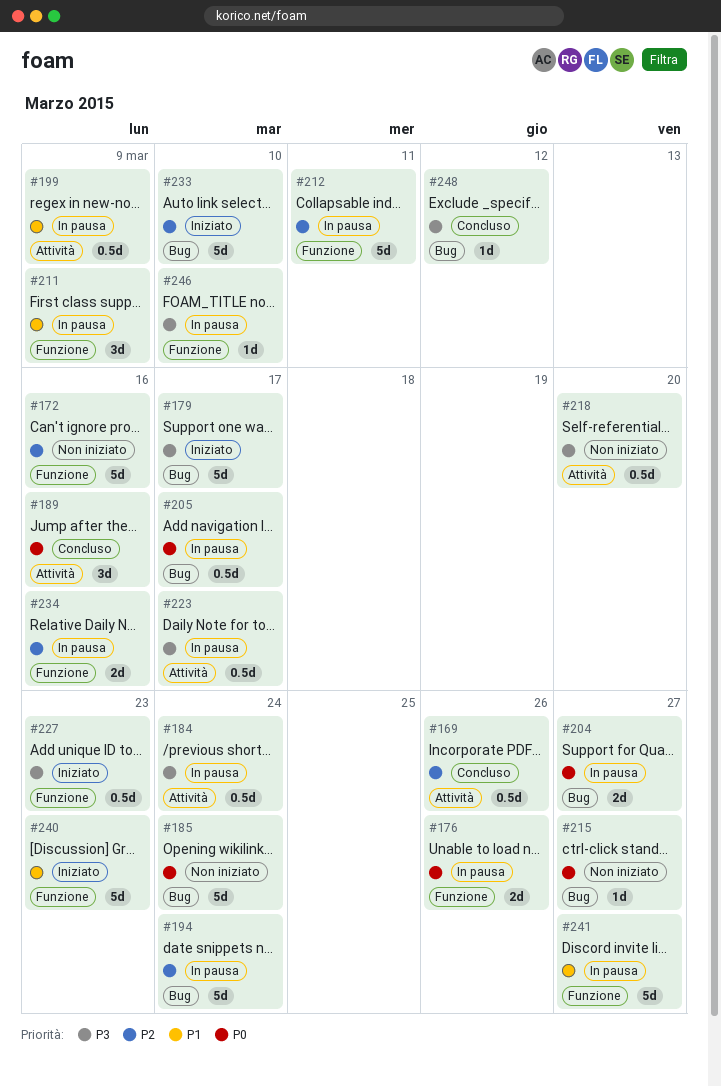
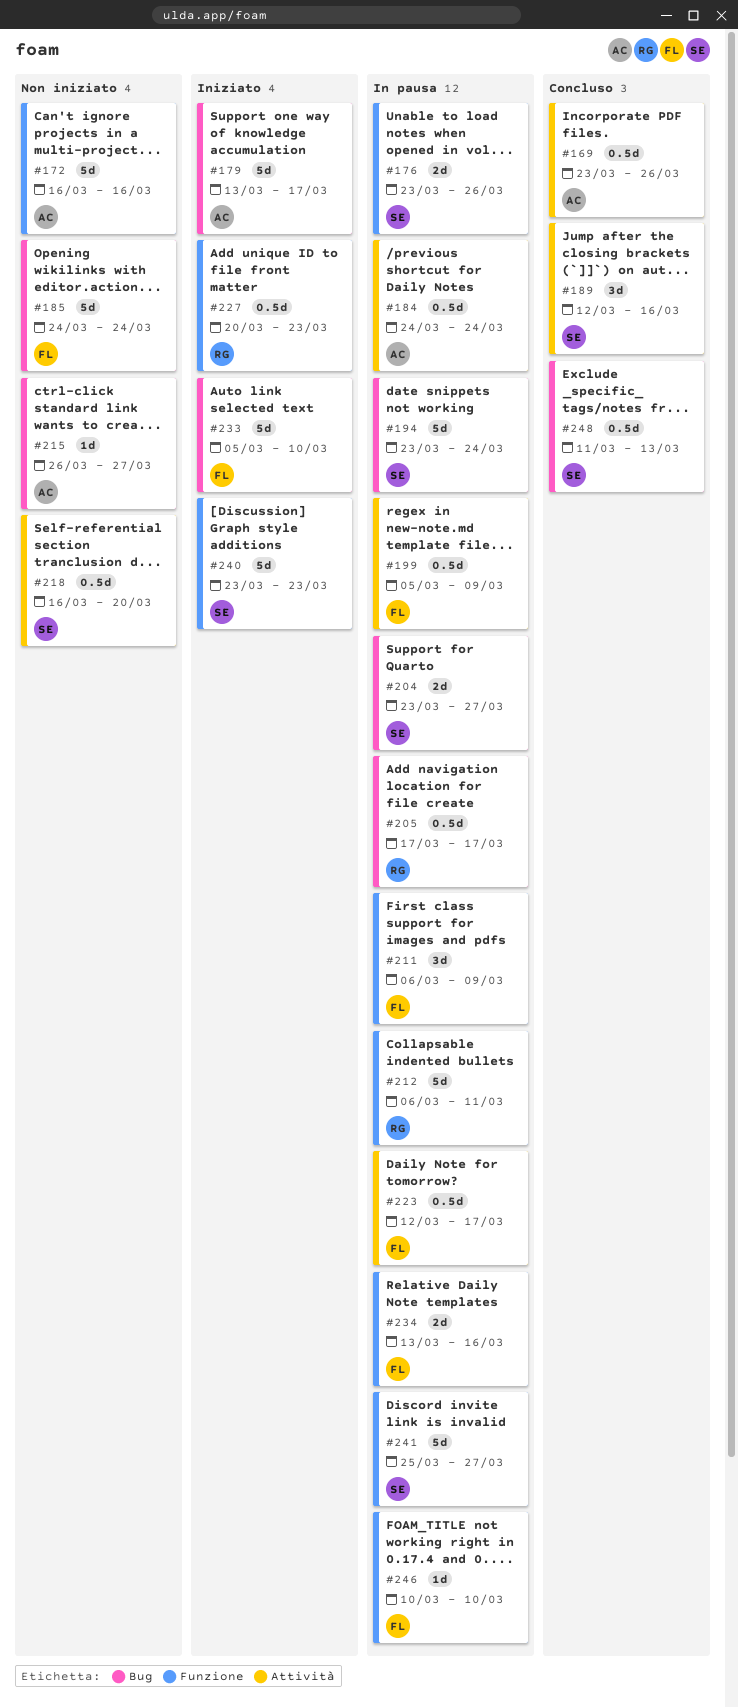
#248, estimate: 1d -> 0.5d
#248, due: Mar 12 -> Mar 13

